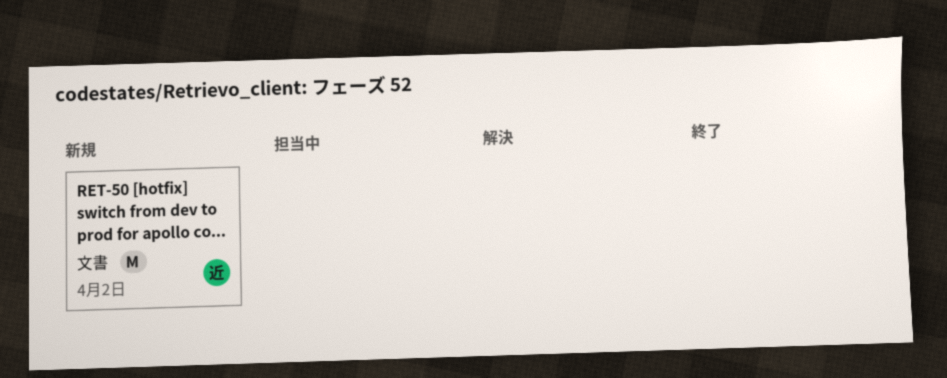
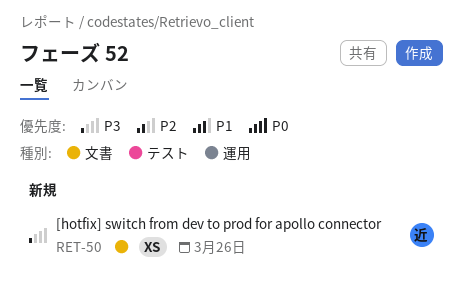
RET-50, estimate: M -> XS
RET-50, due: Apr 2 -> Mar 26

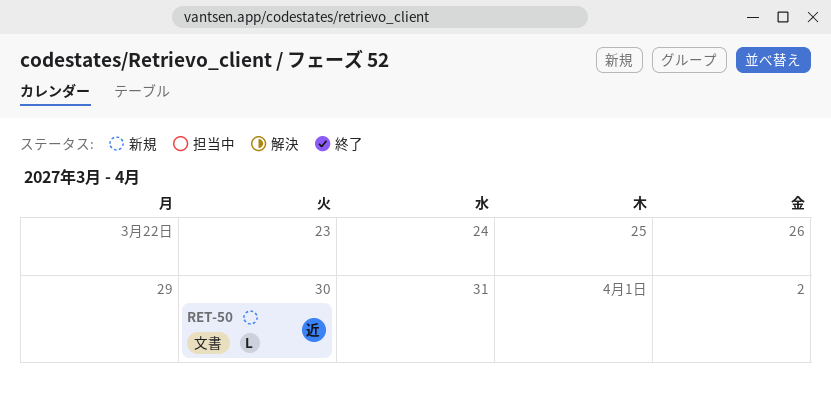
RET-50, estimate: XS -> L
RET-50, due: Mar 26 -> Mar 30

